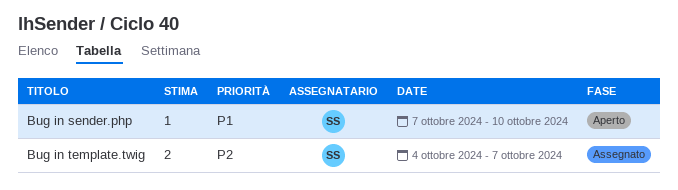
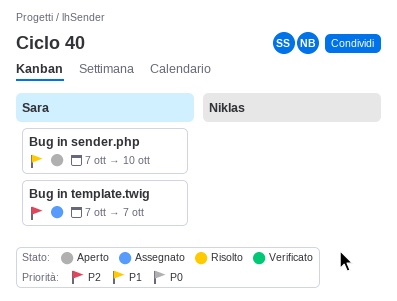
Bug in template.twig, start: Oct 4 -> Oct 7

